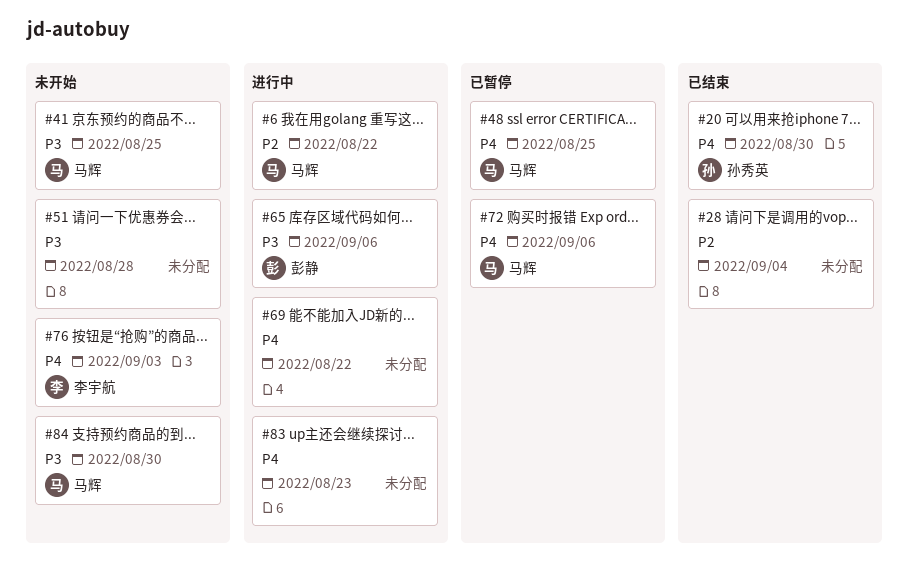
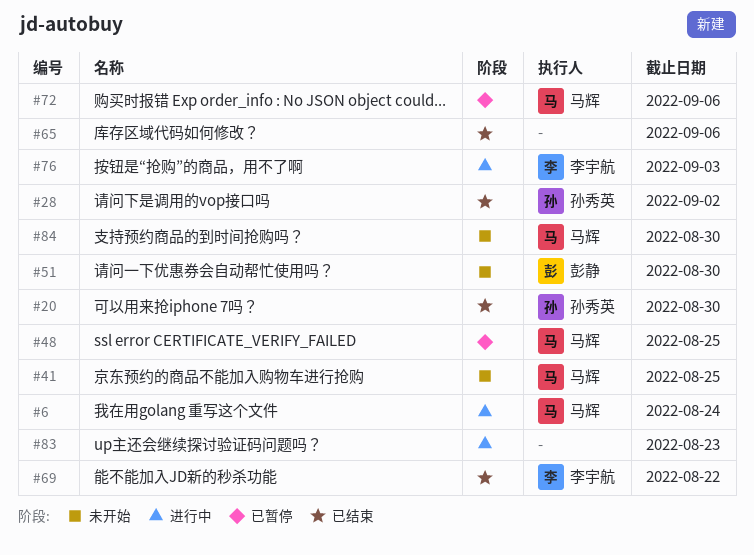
#6, due: Aug 22 -> Aug 24
#28, owner: none -> 孙秀英
#28, due: Sep 4 -> Sep 2
#51, owner: none -> 彭静
#51, due: Aug 28 -> Aug 30
#65, status: 进行中 -> 已结束
#65, owner: 彭静 -> none
#69, status: 进行中 -> 已结束
#69, owner: none -> 李宇航
#76, status: 未开始 -> 进行中

